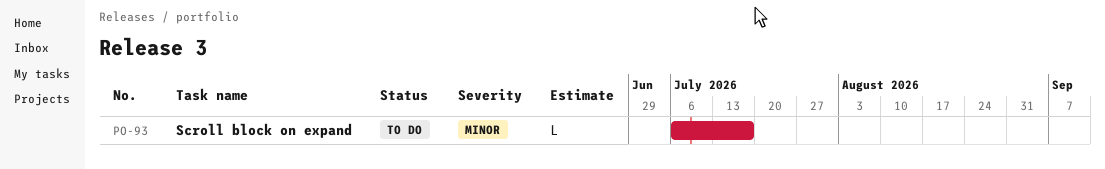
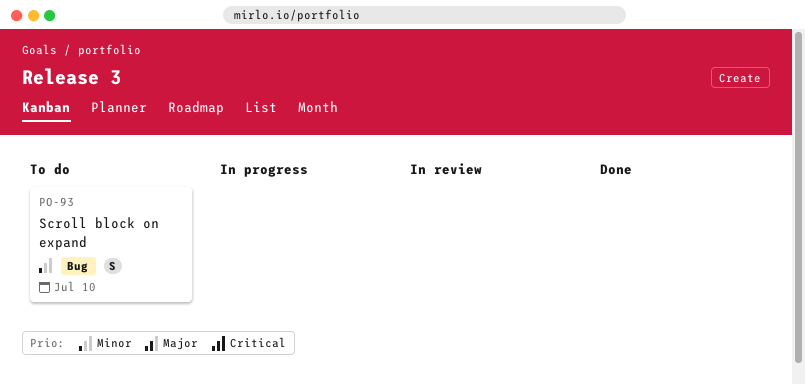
PO-93, estimate: L -> S
PO-93, due: Jul 17 -> Jul 10

